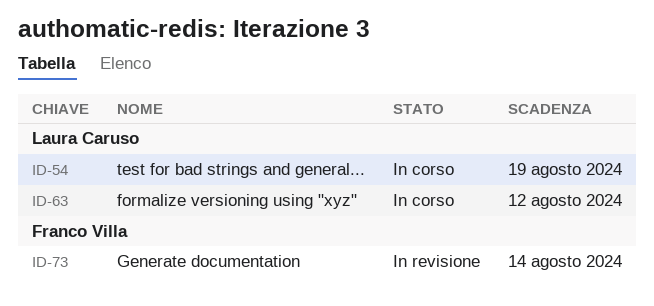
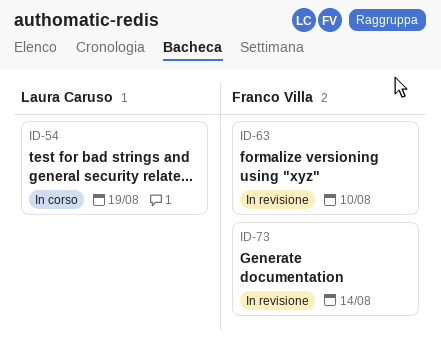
ID-63, status: In corso -> In revisione
ID-63, owner: Laura Caruso -> Franco Villa
ID-63, due: Aug 12 -> Aug 10

